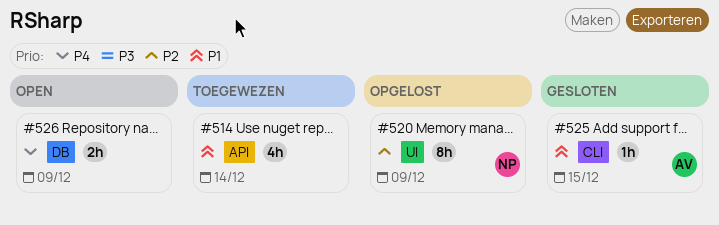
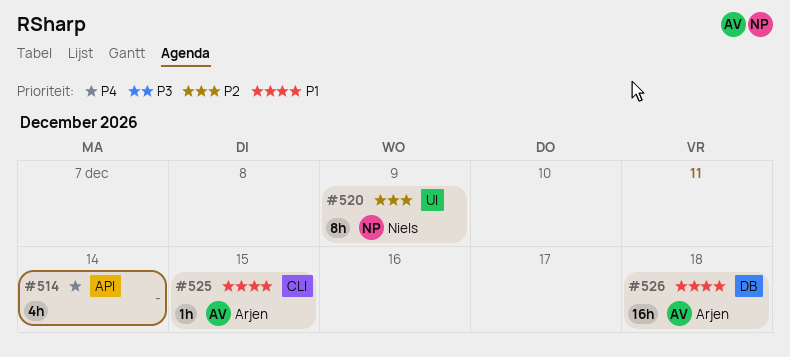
#514, priority: P1 -> P4
#526, owner: none -> Arjen
#526, priority: P4 -> P1
#526, estimate: 2h -> 16h
#526, due: Dec 9 -> Dec 18

